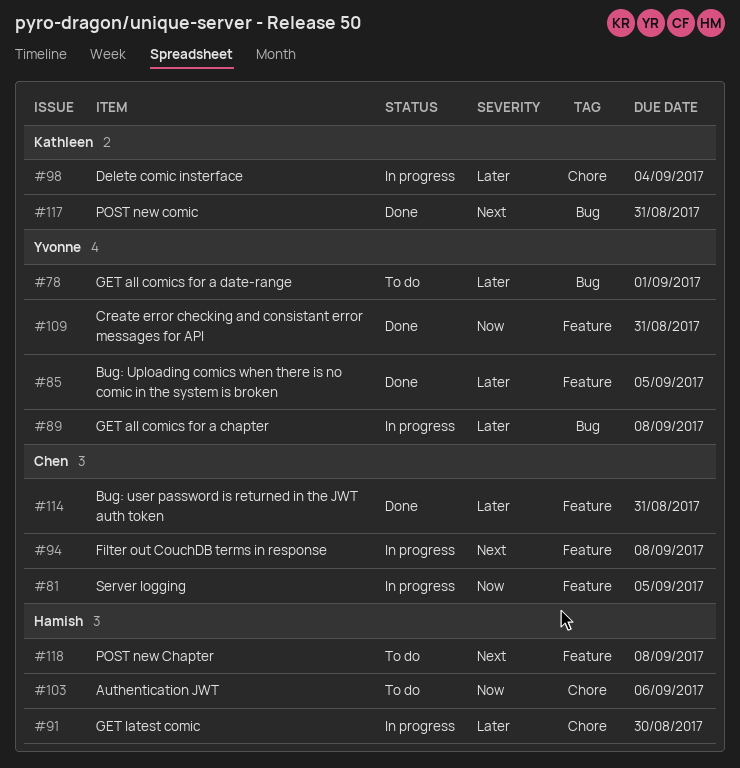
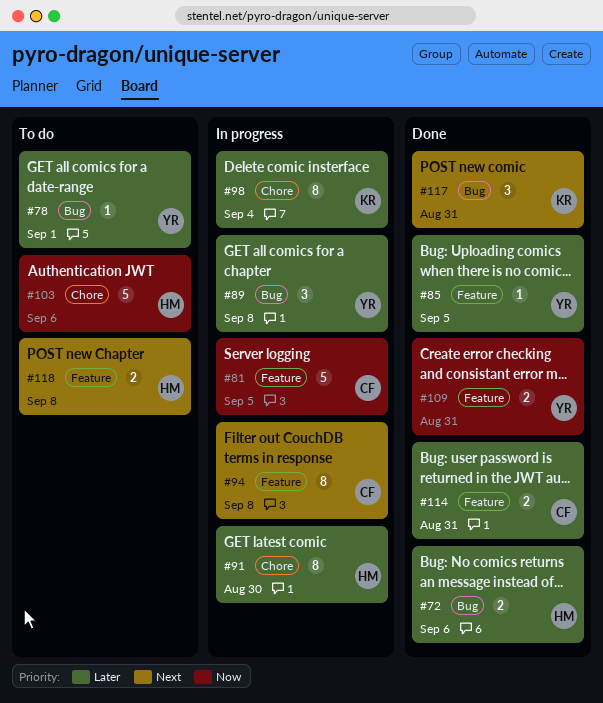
#72: none -> present

